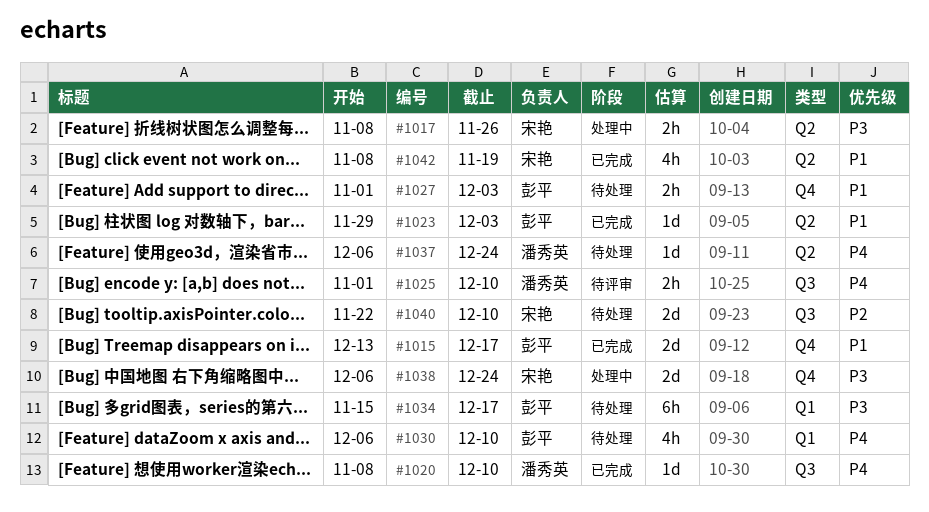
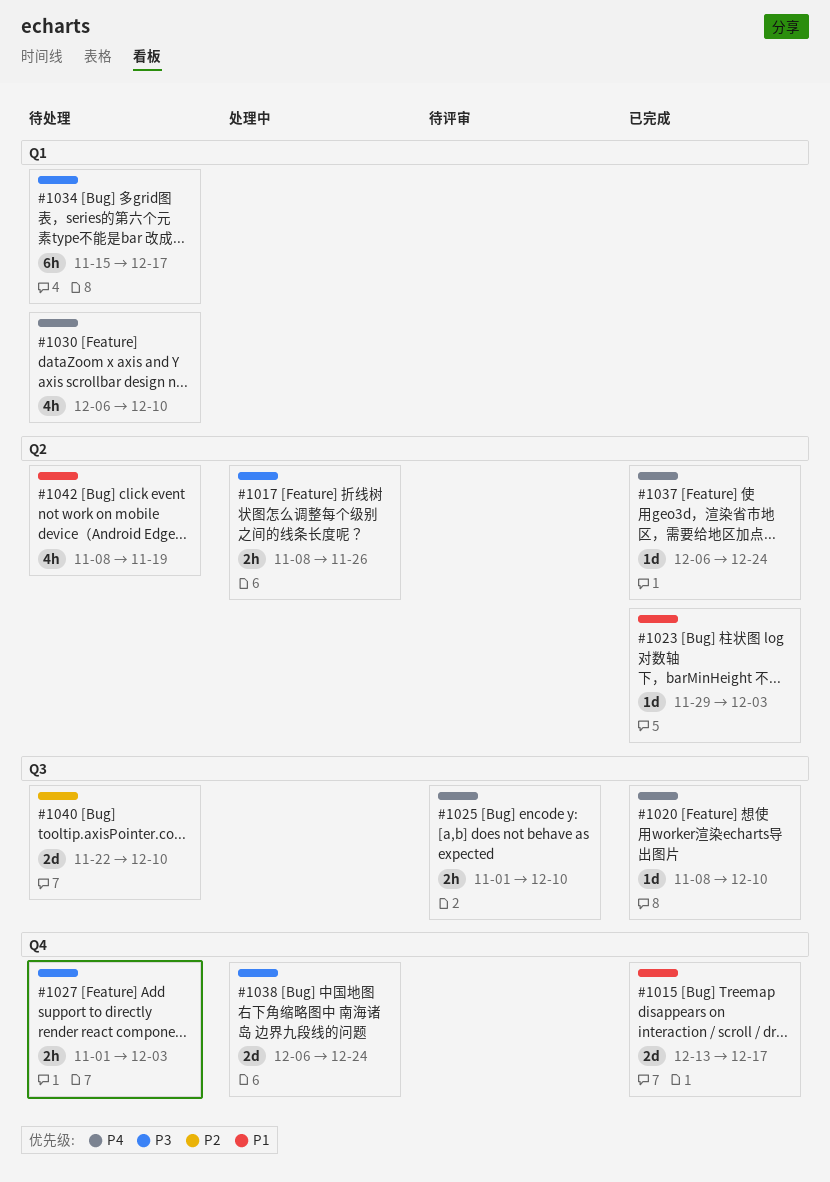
#1027, priority: P1 -> P3
#1037, status: 待处理 -> 已完成
#1042, status: 已完成 -> 待处理

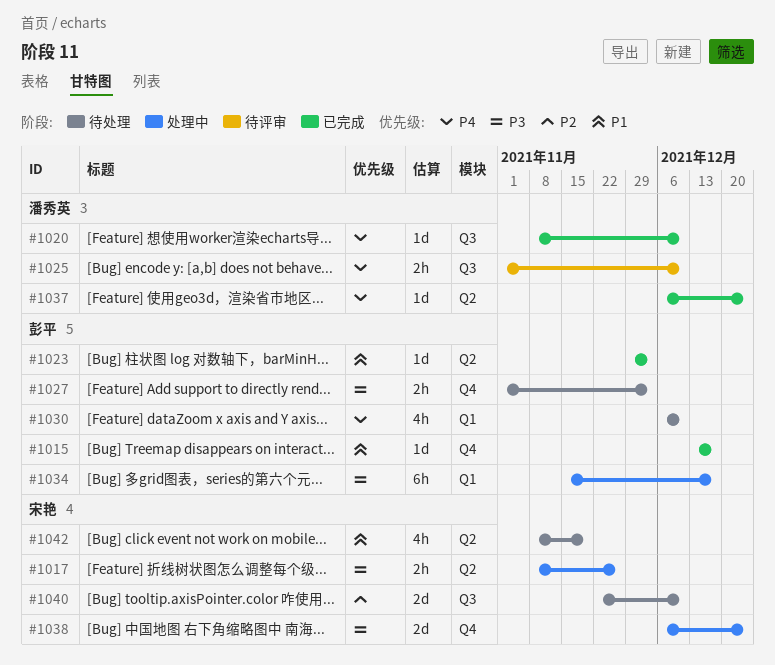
#1015, estimate: 2d -> 1d
#1034, status: 待处理 -> 处理中

